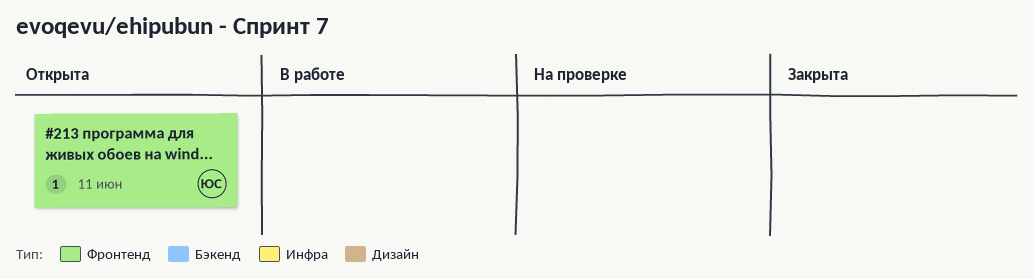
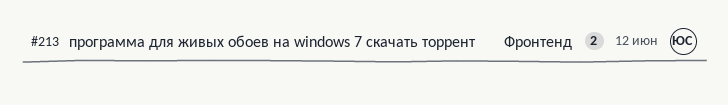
#213, estimate: 1 -> 2
#213, due: Jun 11 -> Jun 12

